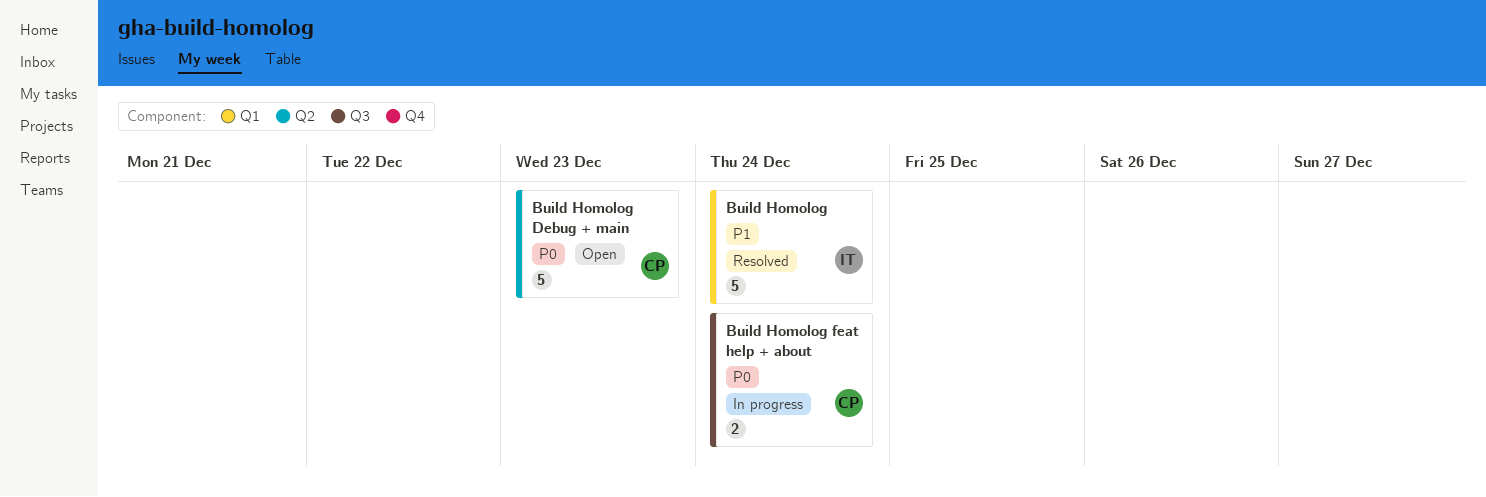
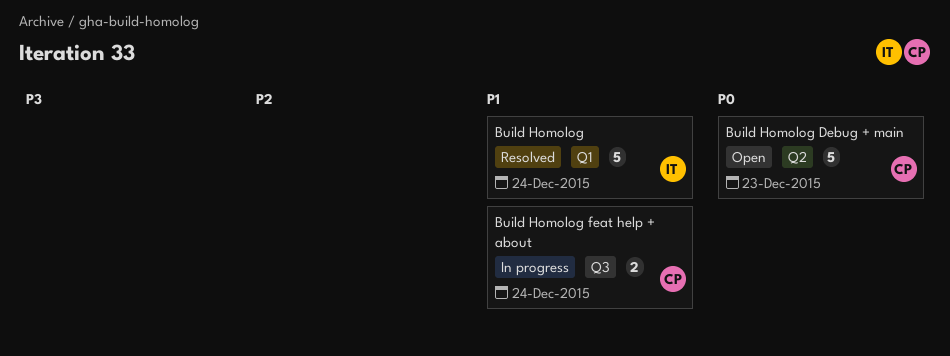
Build Homolog feat help + about, priority: P0 -> P1

